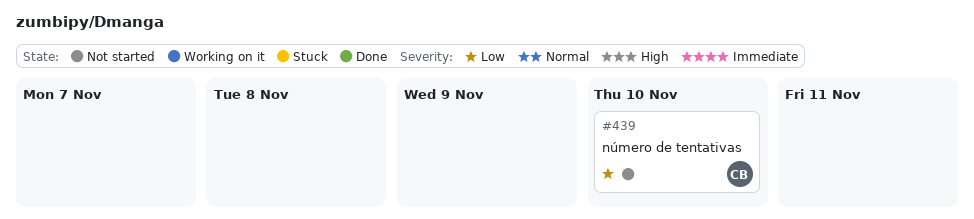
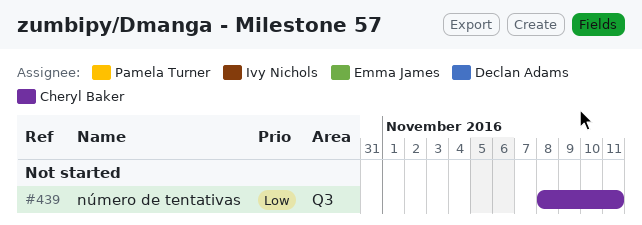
#439, due: Nov 10 -> Nov 11

